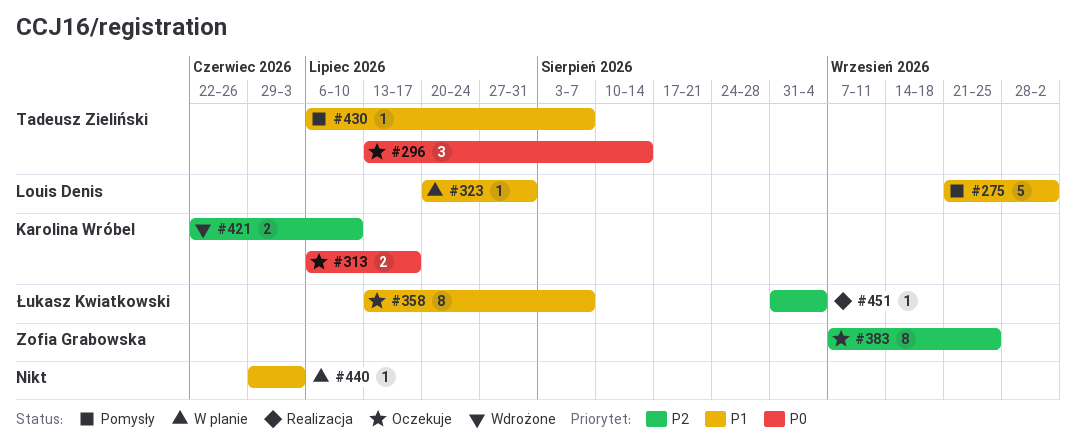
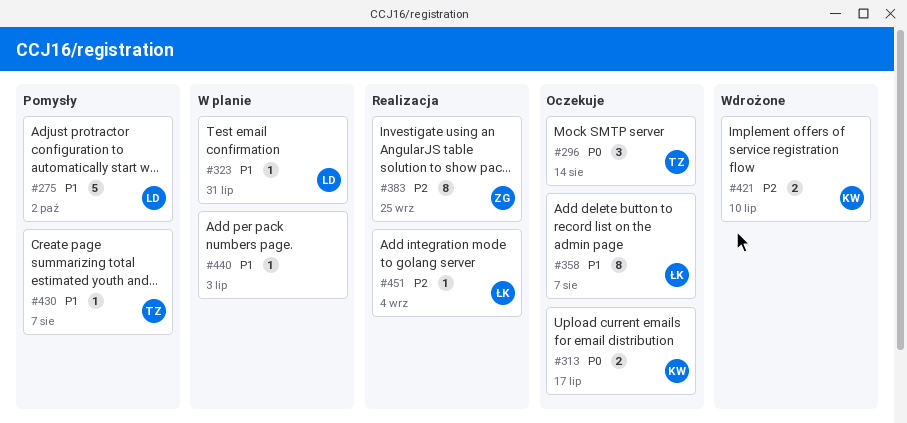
#383, status: Oczekuje -> Realizacja

